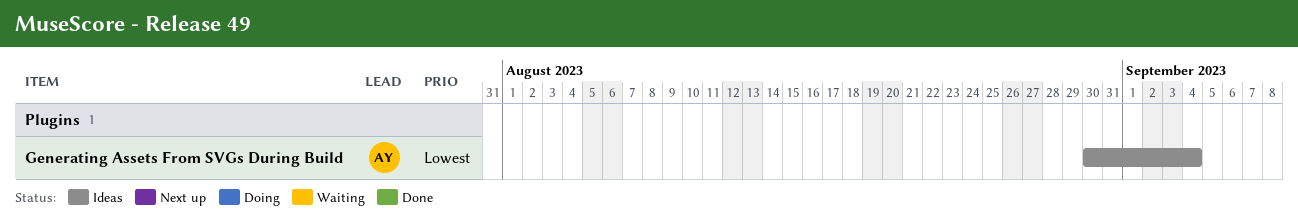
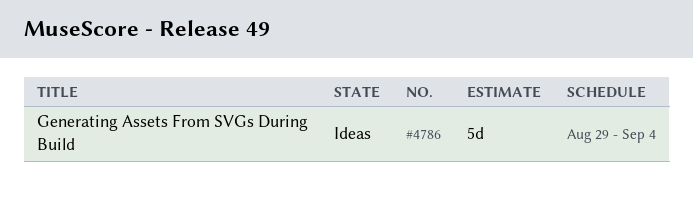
Generating Assets From SVGs During Build, start: Aug 30 -> Aug 29

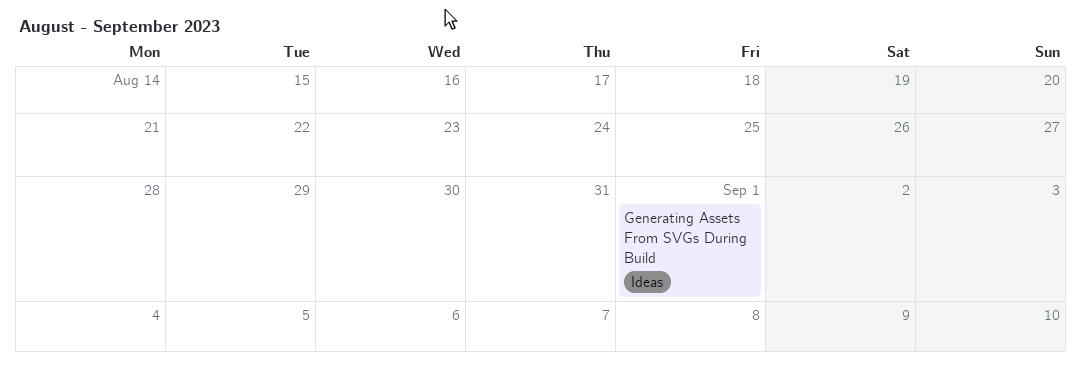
Generating Assets From SVGs During Build, due: Sep 4 -> Sep 1

